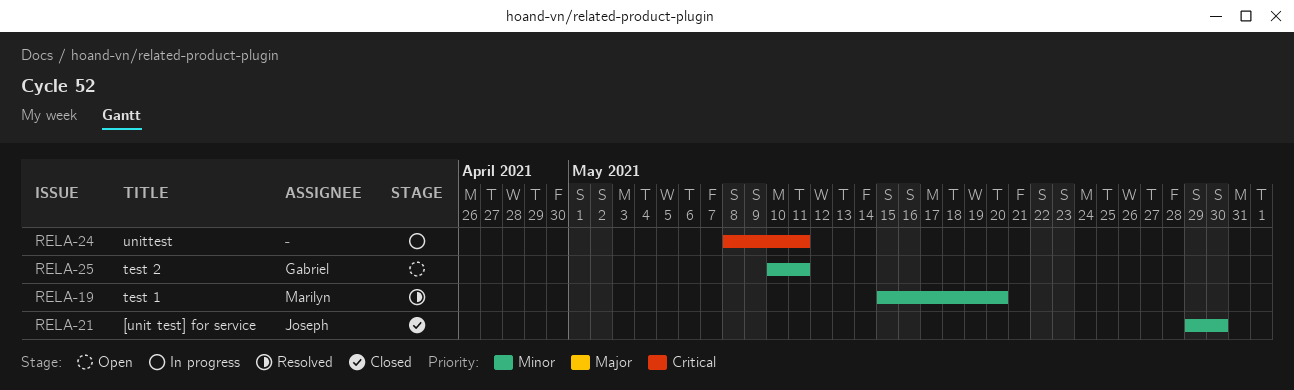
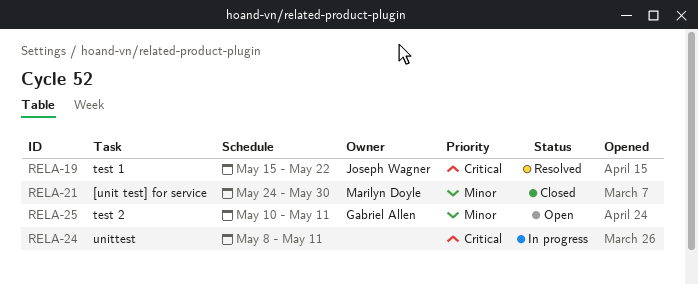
RELA-19, owner: Marilyn Doyle -> Joseph Wagner
RELA-19, priority: Minor -> Critical
RELA-19, due: May 20 -> May 22
RELA-21, owner: Joseph Wagner -> Marilyn Doyle
RELA-21, start: May 29 -> May 24

